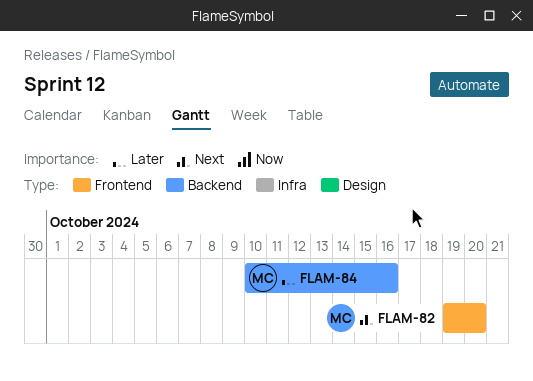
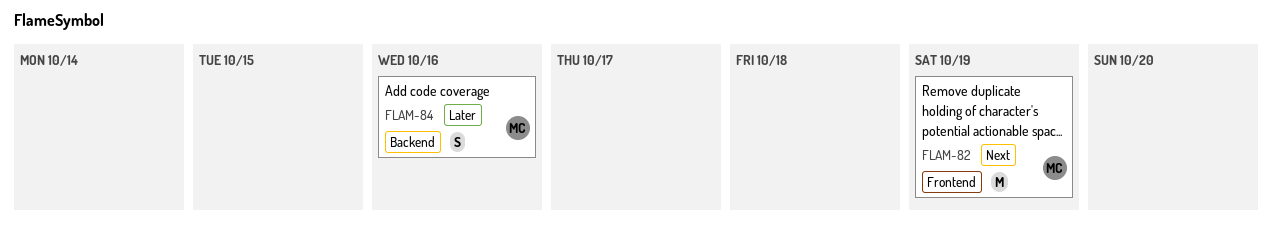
FLAM-82, due: Oct 20 -> Oct 19

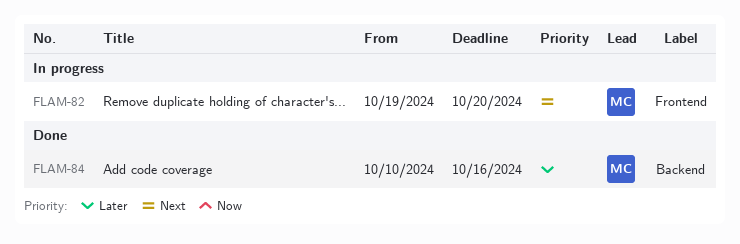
FLAM-82, due: Oct 19 -> Oct 20

